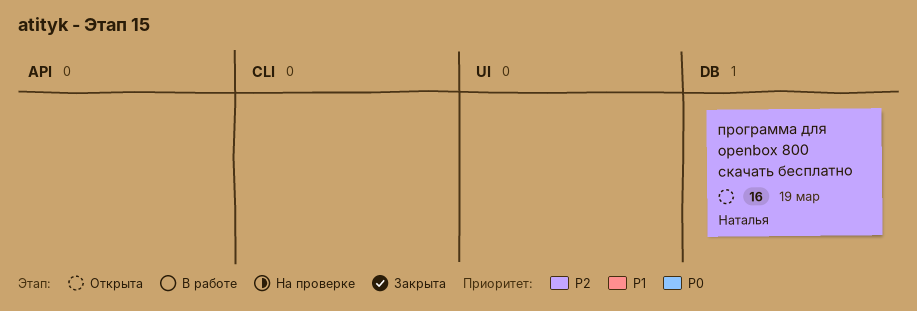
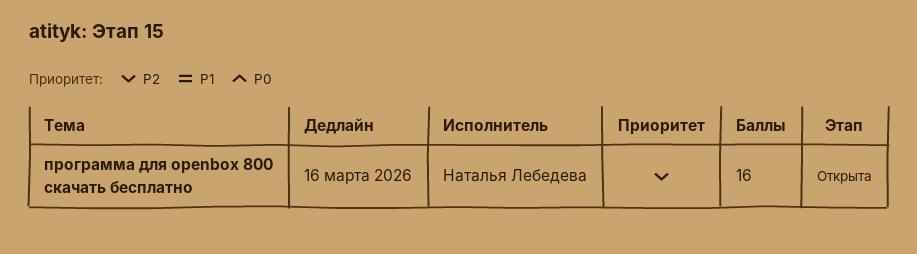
программа для openbox 800 скачать бесплатно, due: Mar 19 -> Mar 16

